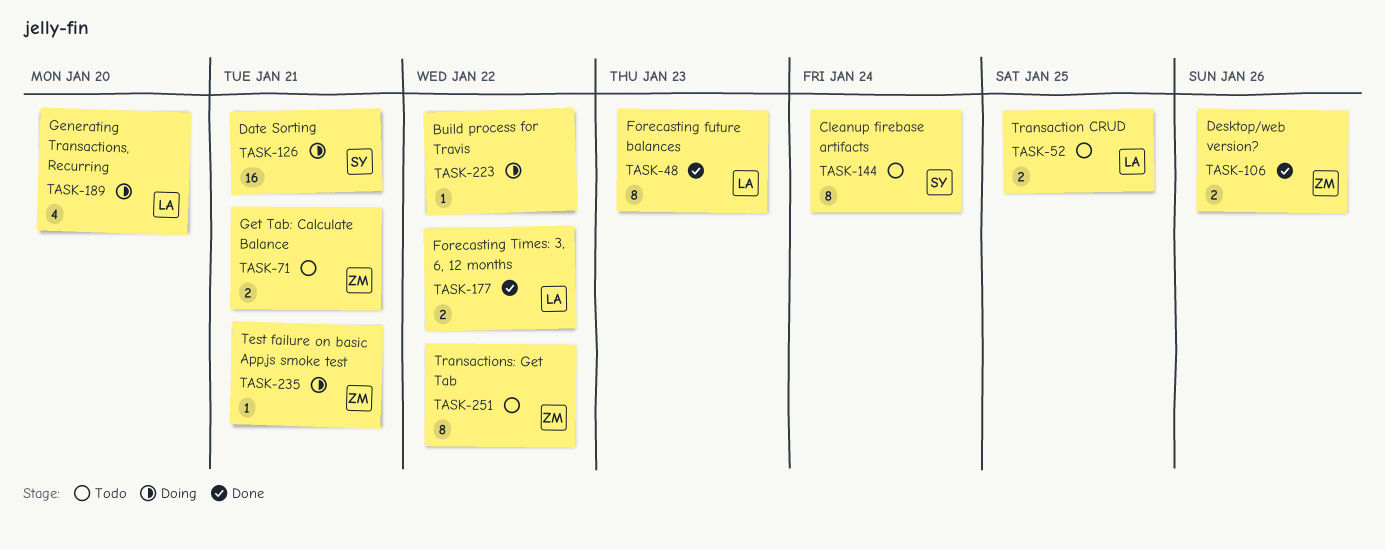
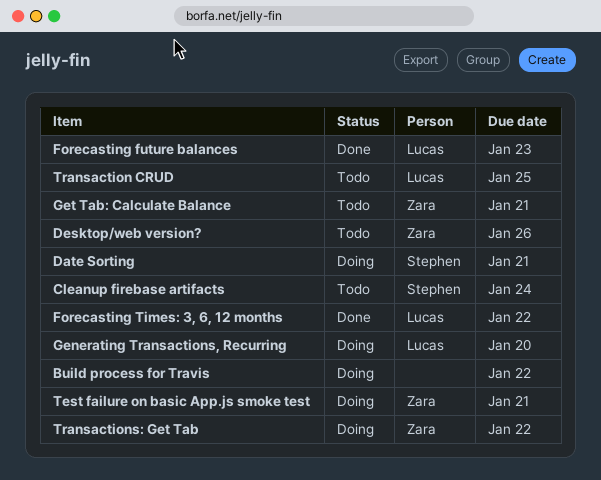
Desktop/web version?, status: Done -> Todo
Transactions: Get Tab, status: Todo -> Doing

